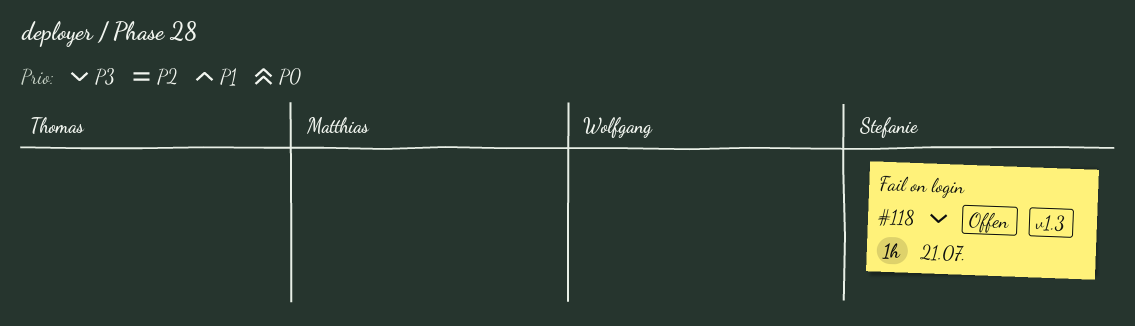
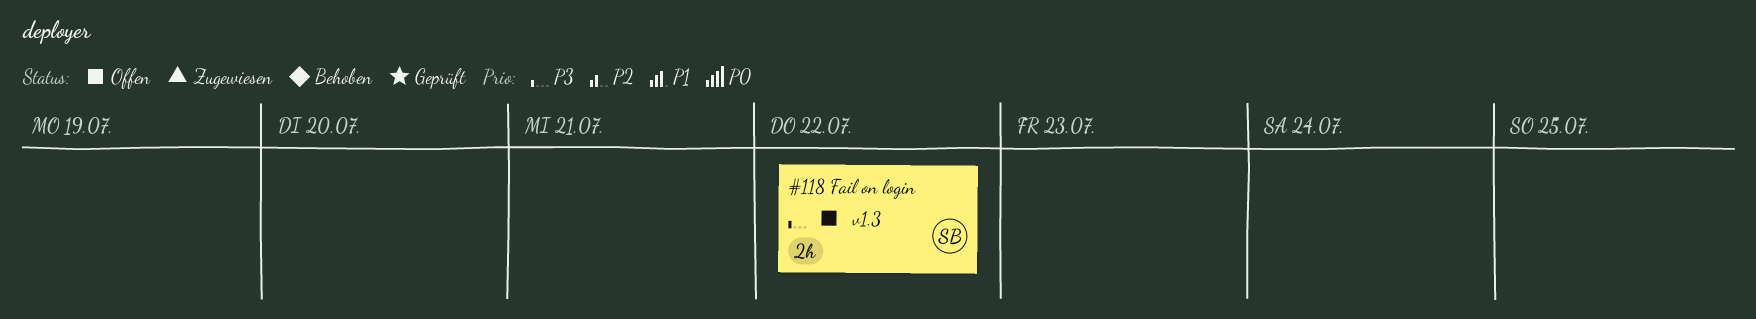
#118, estimate: 1h -> 2h
#118, due: Jul 21 -> Jul 22

